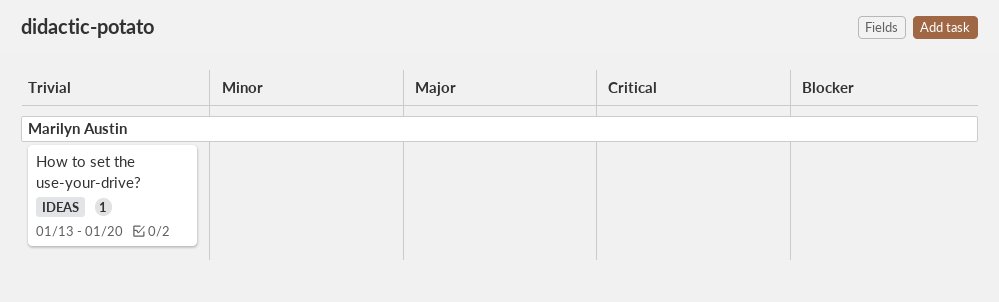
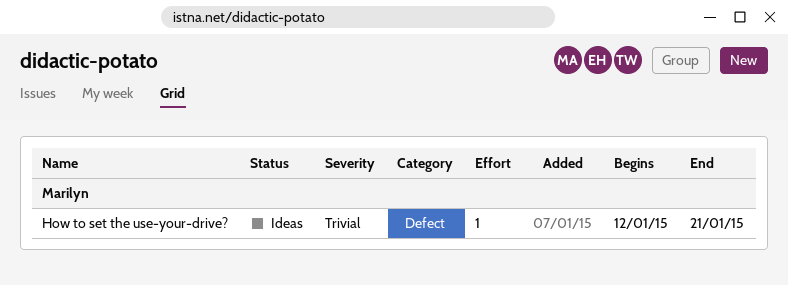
How to set the use-your-drive?, start: Jan 13 -> Jan 12
How to set the use-your-drive?, due: Jan 20 -> Jan 21

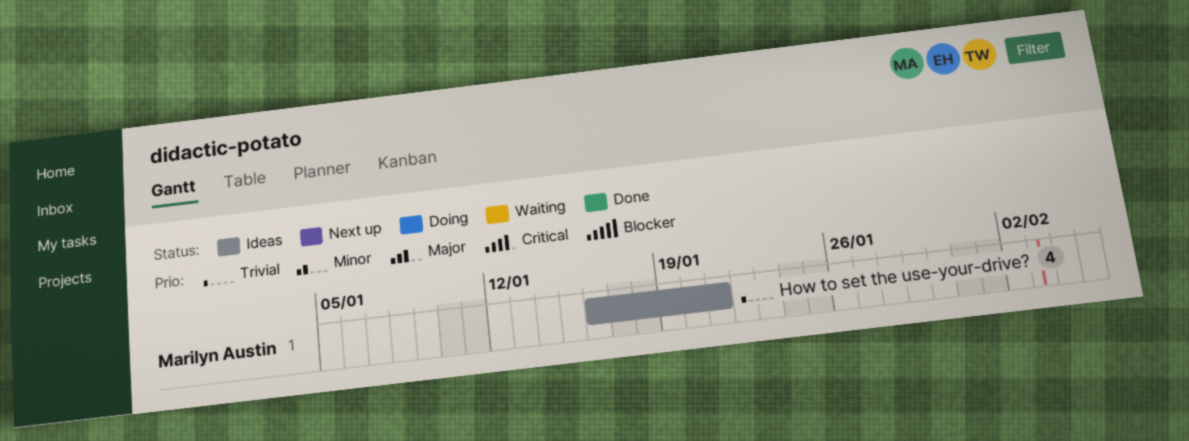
How to set the use-your-drive?, estimate: 1 -> 4
How to set the use-your-drive?, start: Jan 12 -> Jan 16

